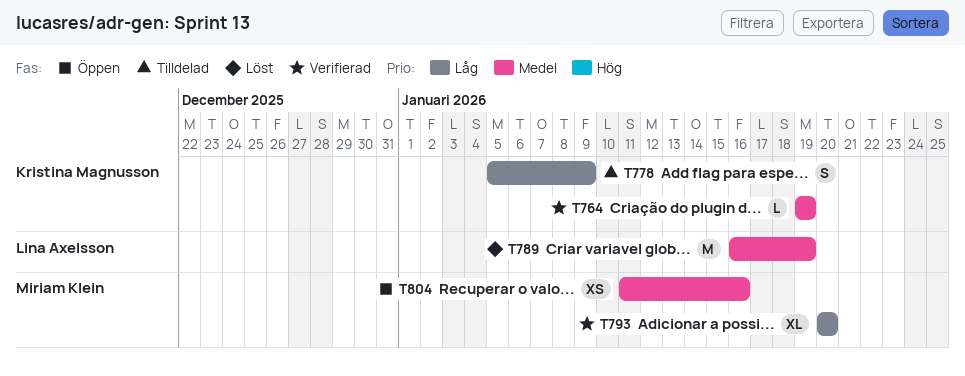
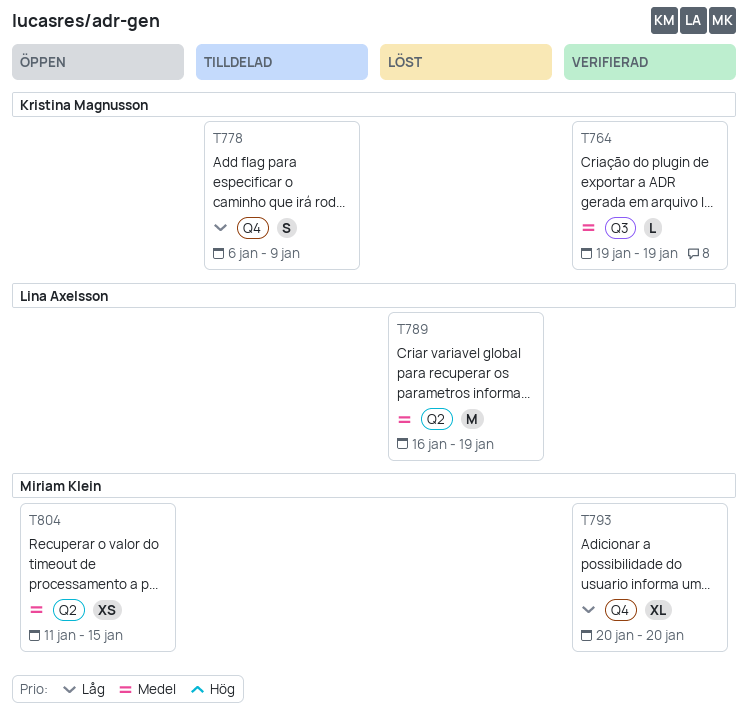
T778, start: Jan 5 -> Jan 6
T804, due: Jan 16 -> Jan 15

